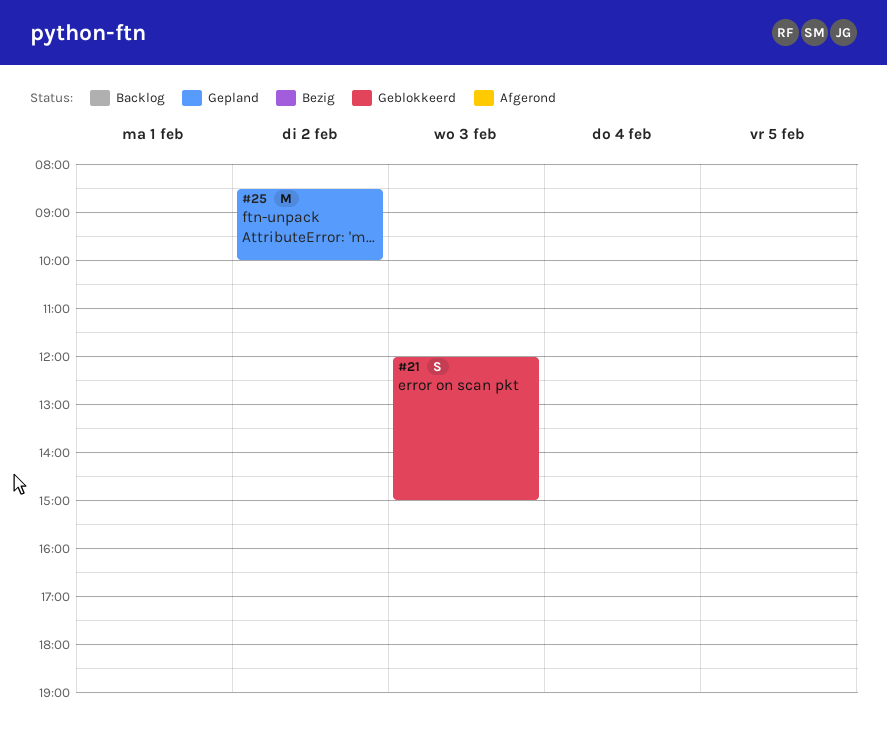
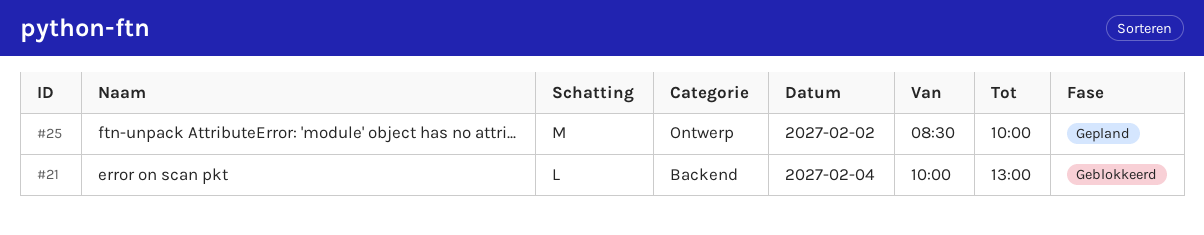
#21, estimate: S -> L
#21, day: Feb 3 -> Feb 4
#21, begins: 12:00 -> 10:00
#21, ends: 15:00 -> 13:00

